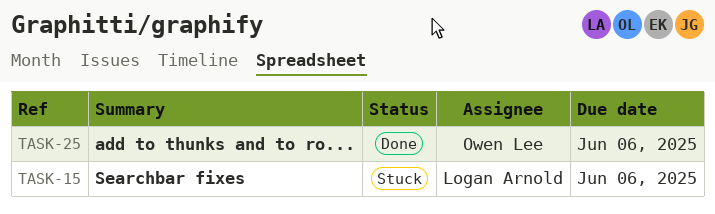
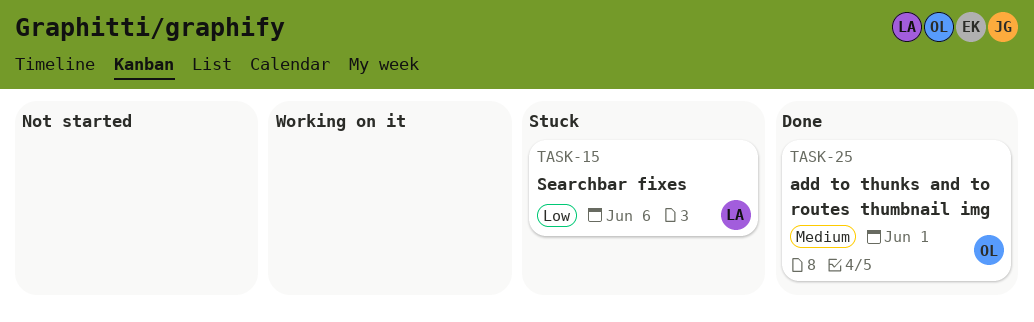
TASK-25, due: Jun 6 -> Jun 1

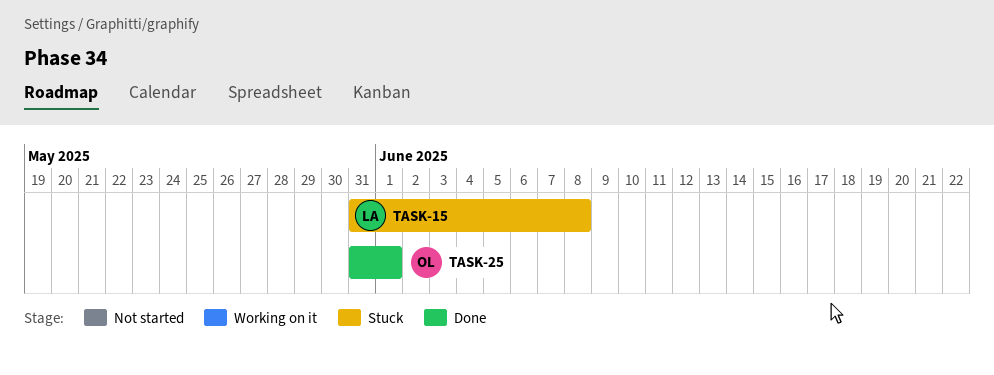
TASK-15, due: Jun 6 -> Jun 8

